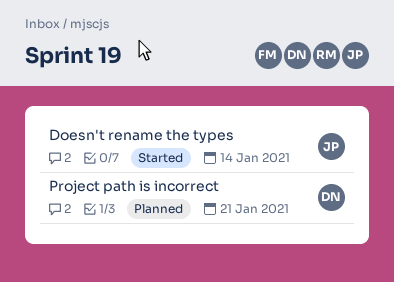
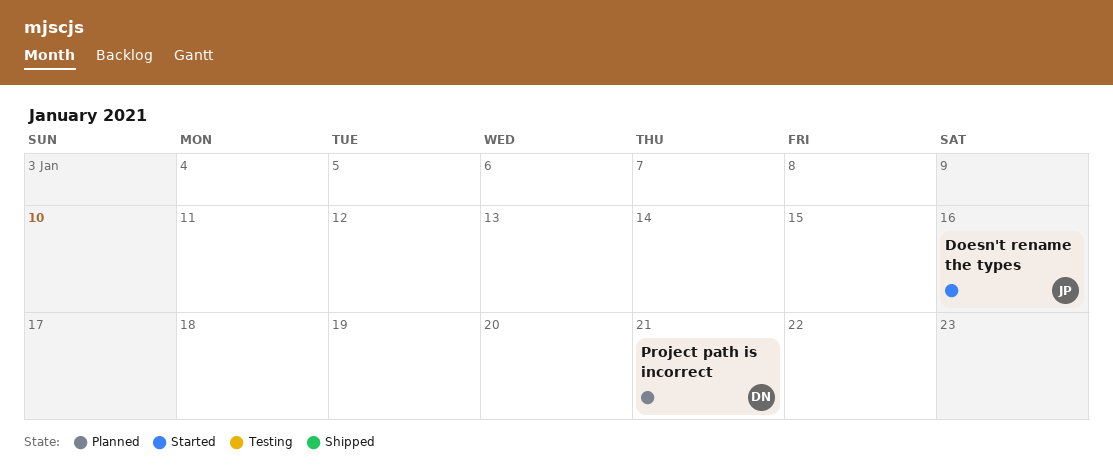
Doesn't rename the types, due: Jan 14 -> Jan 16

